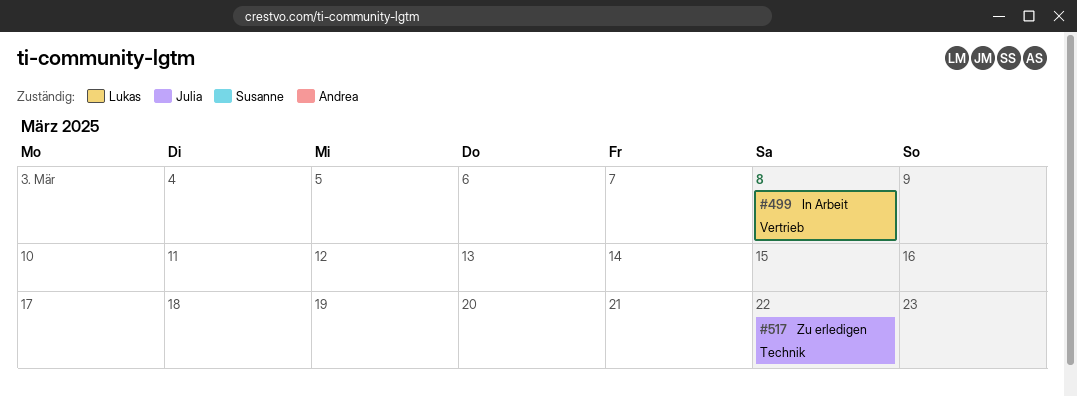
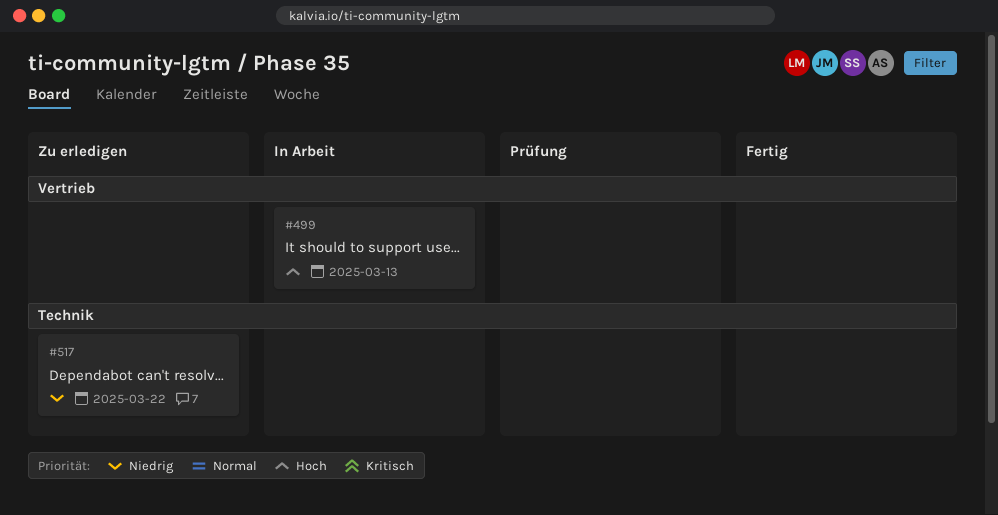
#499, due: Mar 8 -> Mar 13

